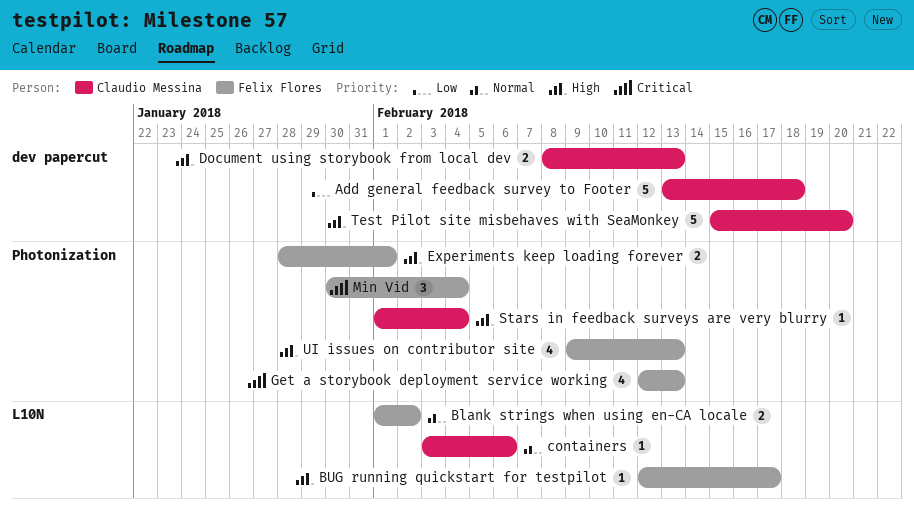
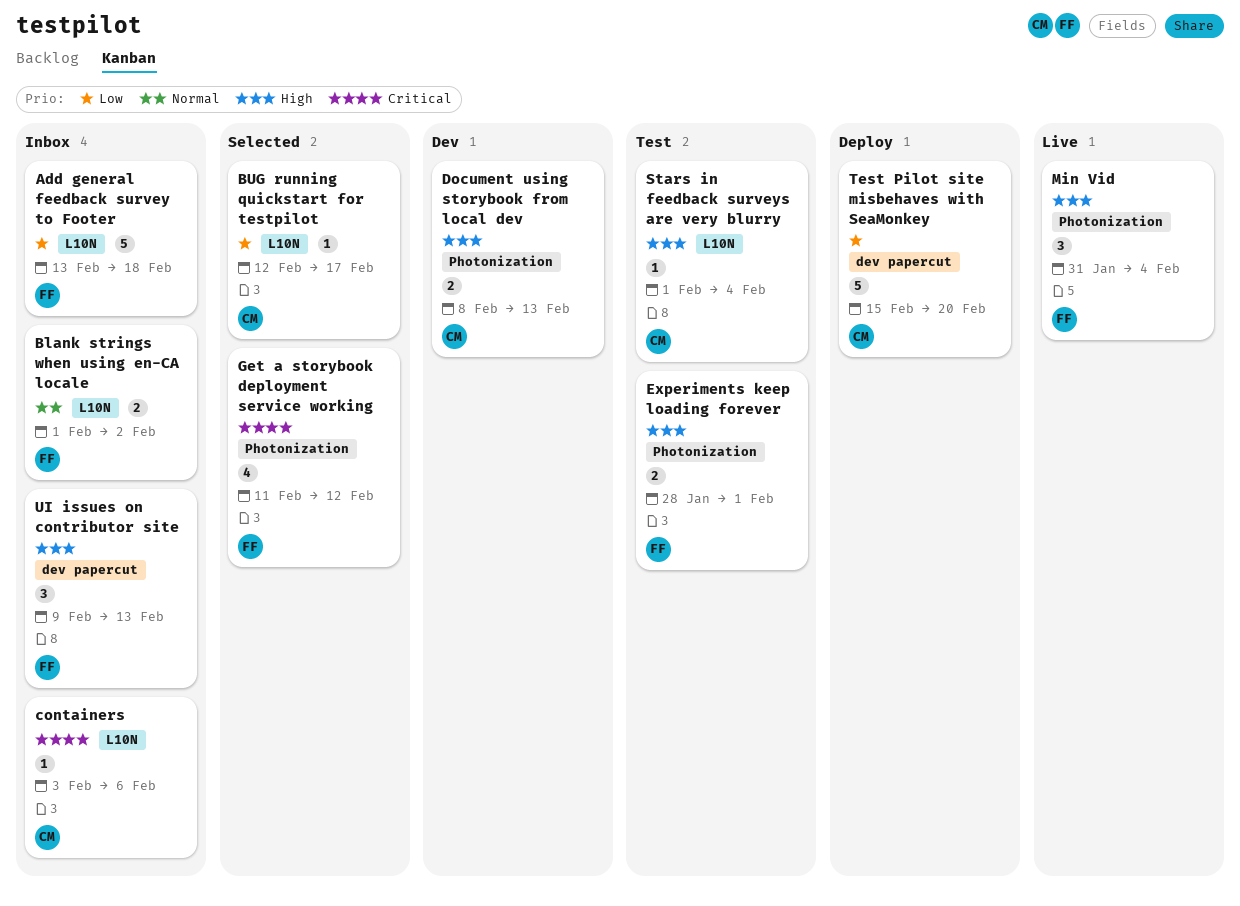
Add general feedback survey to Footer, owner: Claudio Messina -> Felix Flores
Add general feedback survey to Footer, label: dev papercut -> L10N
BUG running quickstart for testpilot, owner: Felix Flores -> Claudio Messina
BUG running quickstart for testpilot, priority: High -> Low
containers, priority: Normal -> Critical
Document using storybook from local dev, label: dev papercut -> Photonization
Get a storybook deployment service working, start: Feb 12 -> Feb 11
Get a storybook deployment service working, due: Feb 13 -> Feb 12
Min Vid, priority: Critical -> High
Min Vid, start: Jan 30 -> Jan 31
Stars in feedback surveys are very blurry, label: Photonization -> L10N
Test Pilot site misbehaves with SeaMonkey, priority: High -> Low
UI issues on contributor site, label: Photonization -> dev papercut
UI issues on contributor site, estimate: 4 -> 3

